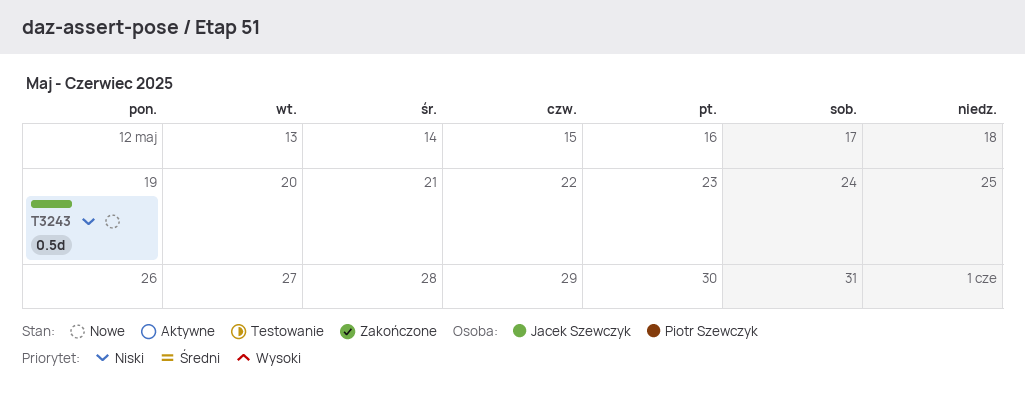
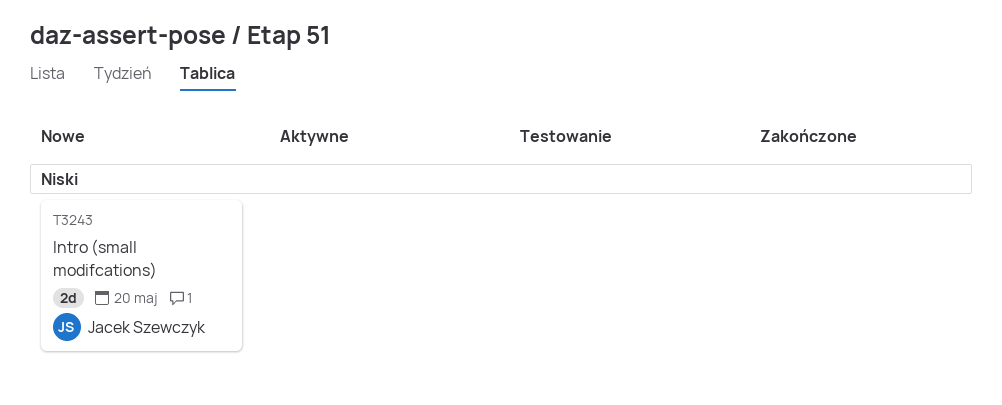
T3243, estimate: 0.5d -> 2d
T3243, due: May 19 -> May 20

